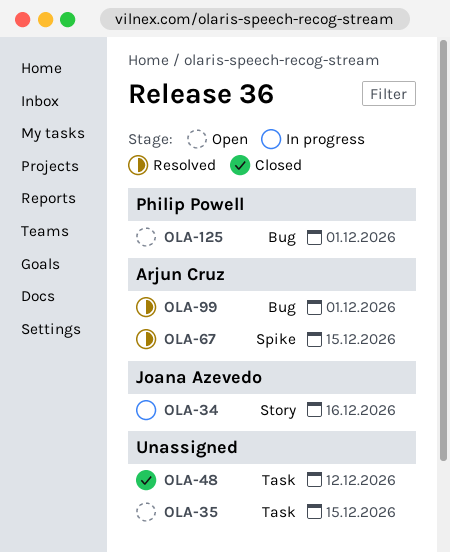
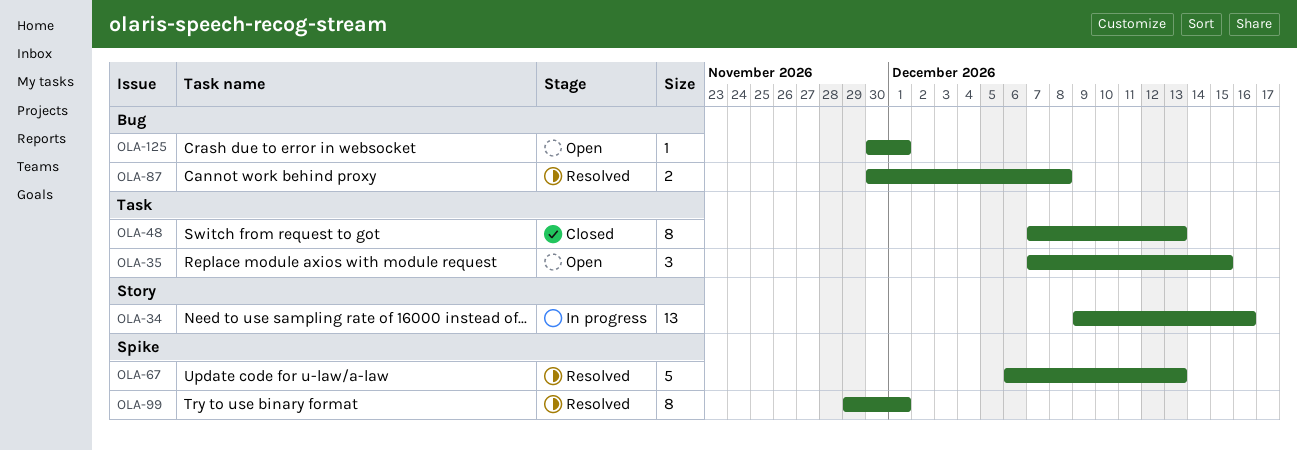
OLA-48, due: Dec 12 -> Dec 13
OLA-67, due: Dec 15 -> Dec 13
OLA-87: none -> present
OLA-99, label: Bug -> Spike

